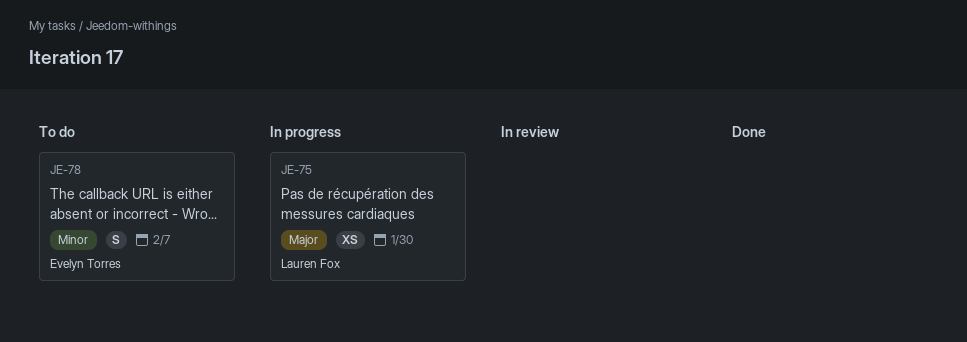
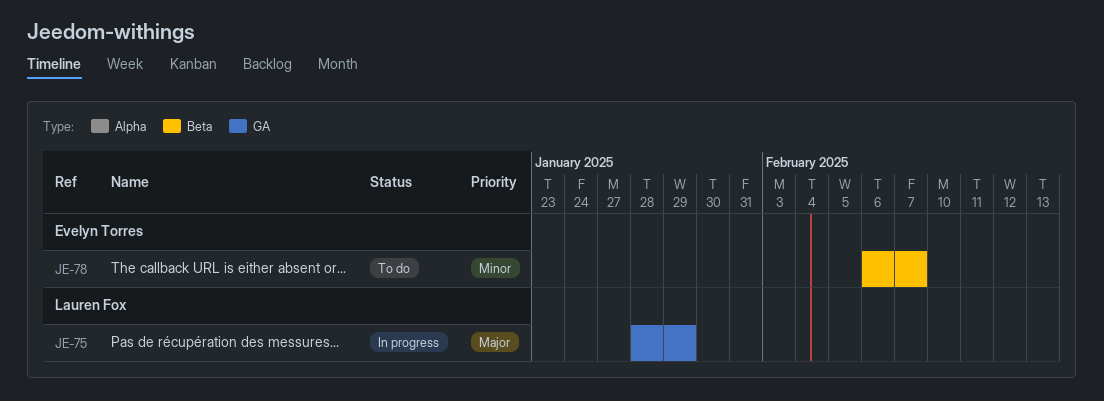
JE-75, due: Jan 30 -> Jan 29

